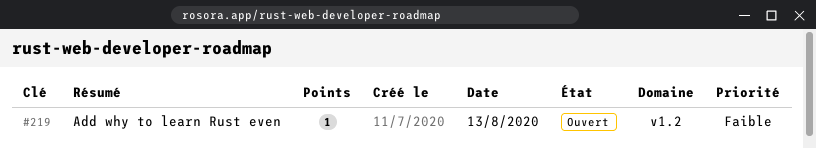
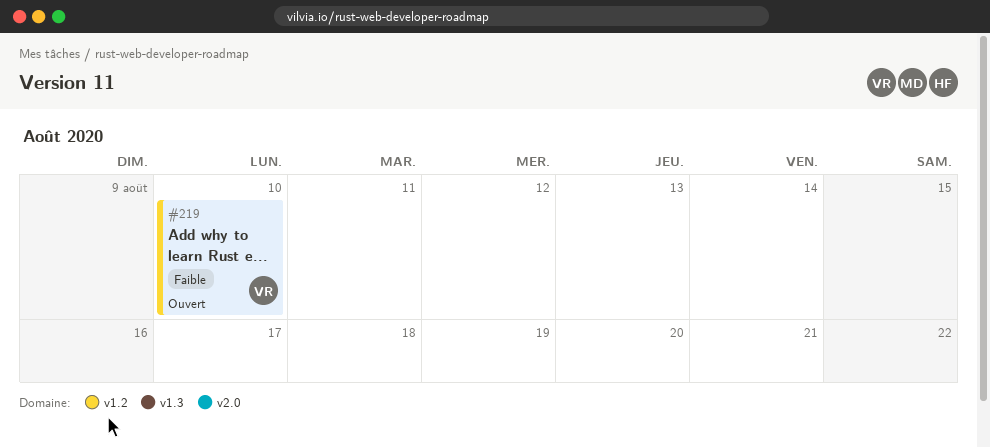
#219, day: Aug 13 -> Aug 10

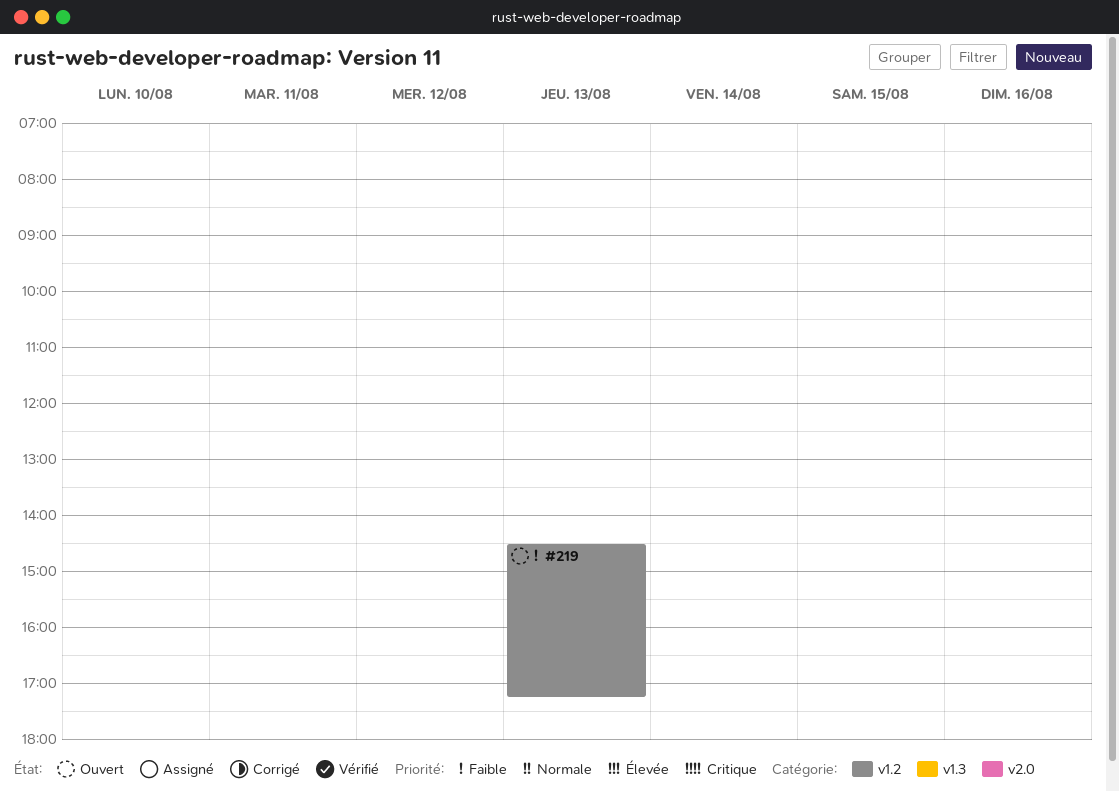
#219, day: Aug 10 -> Aug 13

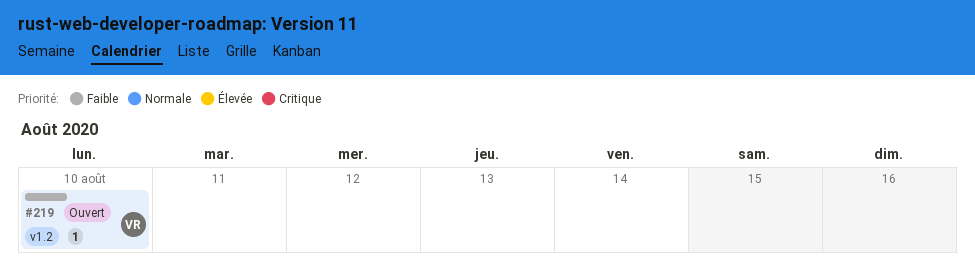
#219, day: Aug 13 -> Aug 10

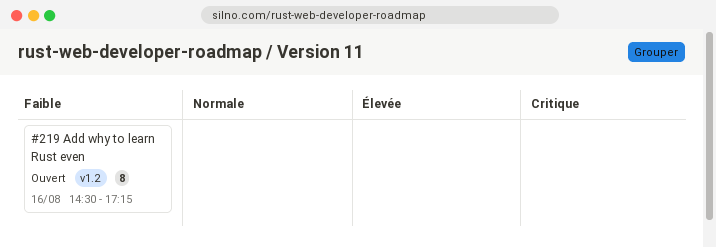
#219, estimate: 1 -> 8
#219, day: Aug 10 -> Aug 16

